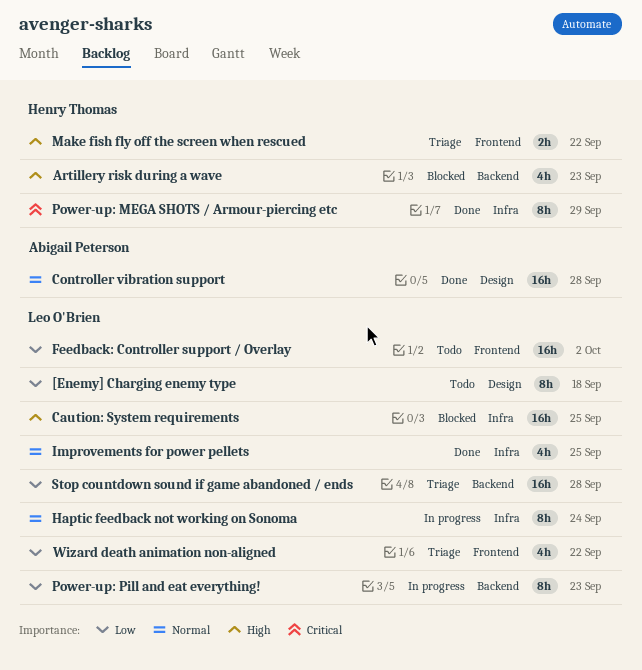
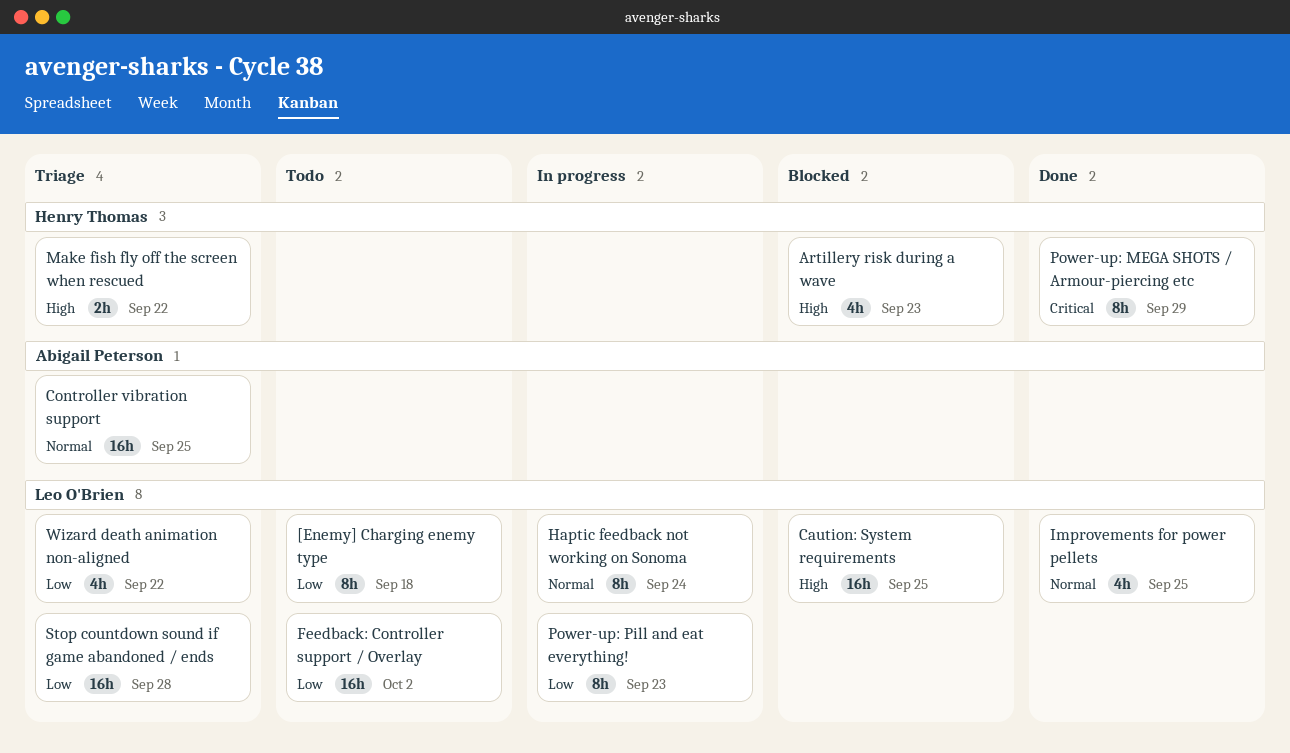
Controller vibration support, status: Done -> Triage
Controller vibration support, due: Sep 28 -> Sep 25

